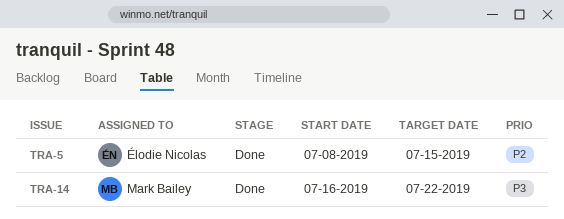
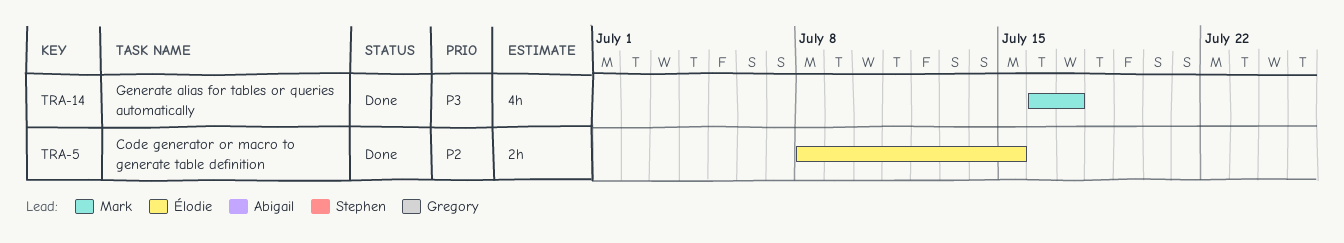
TRA-14, due: Jul 22 -> Jul 17

